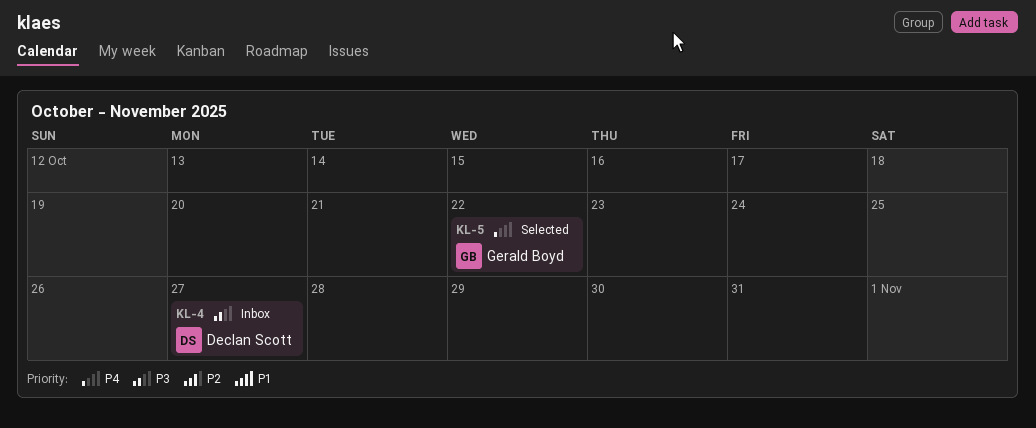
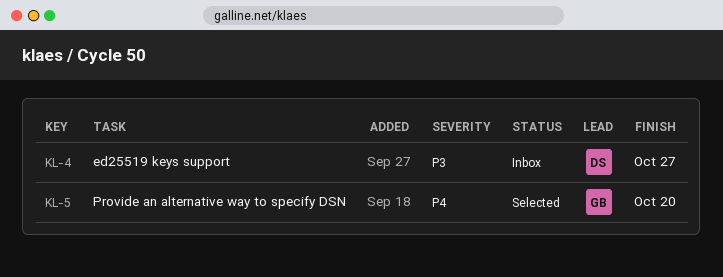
KL-5, due: Oct 22 -> Oct 20

